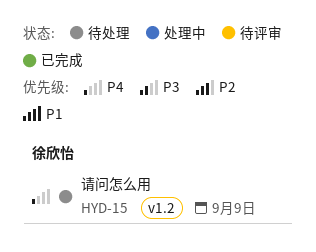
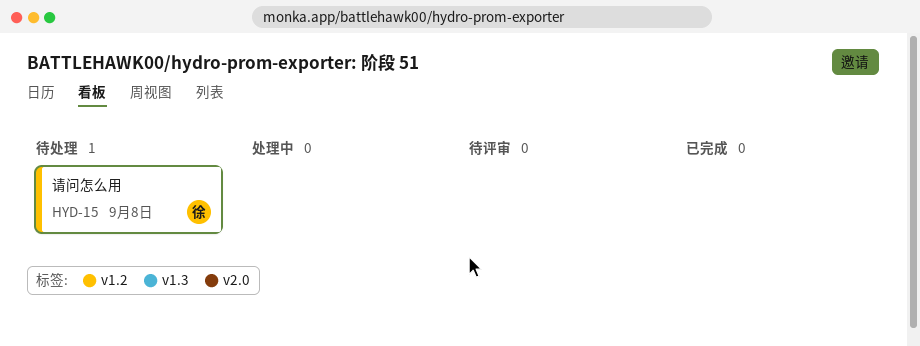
HYD-15, due: Sep 9 -> Sep 8

